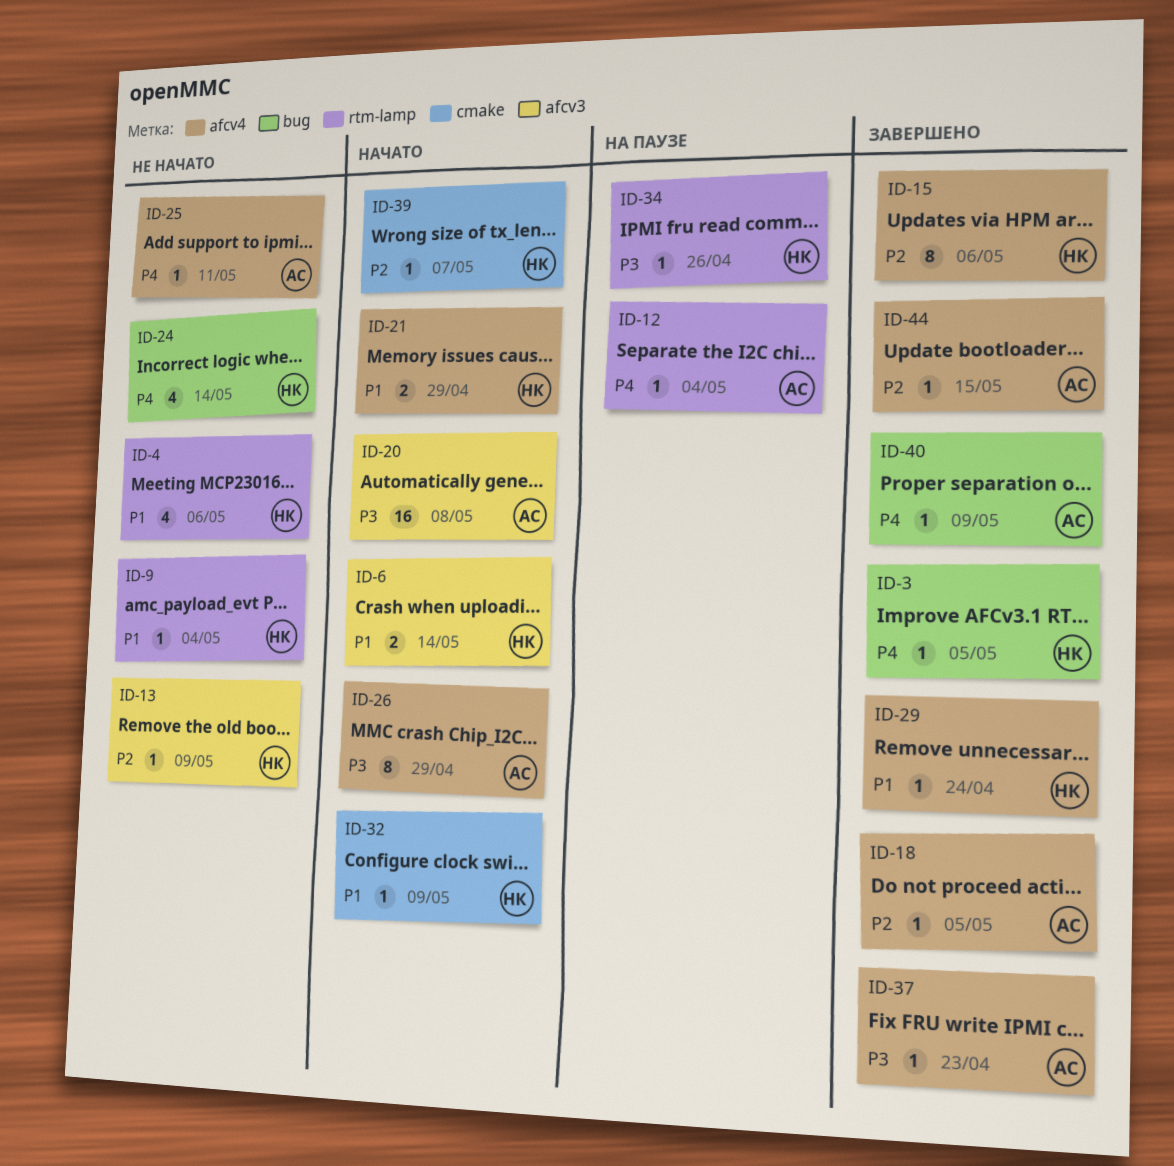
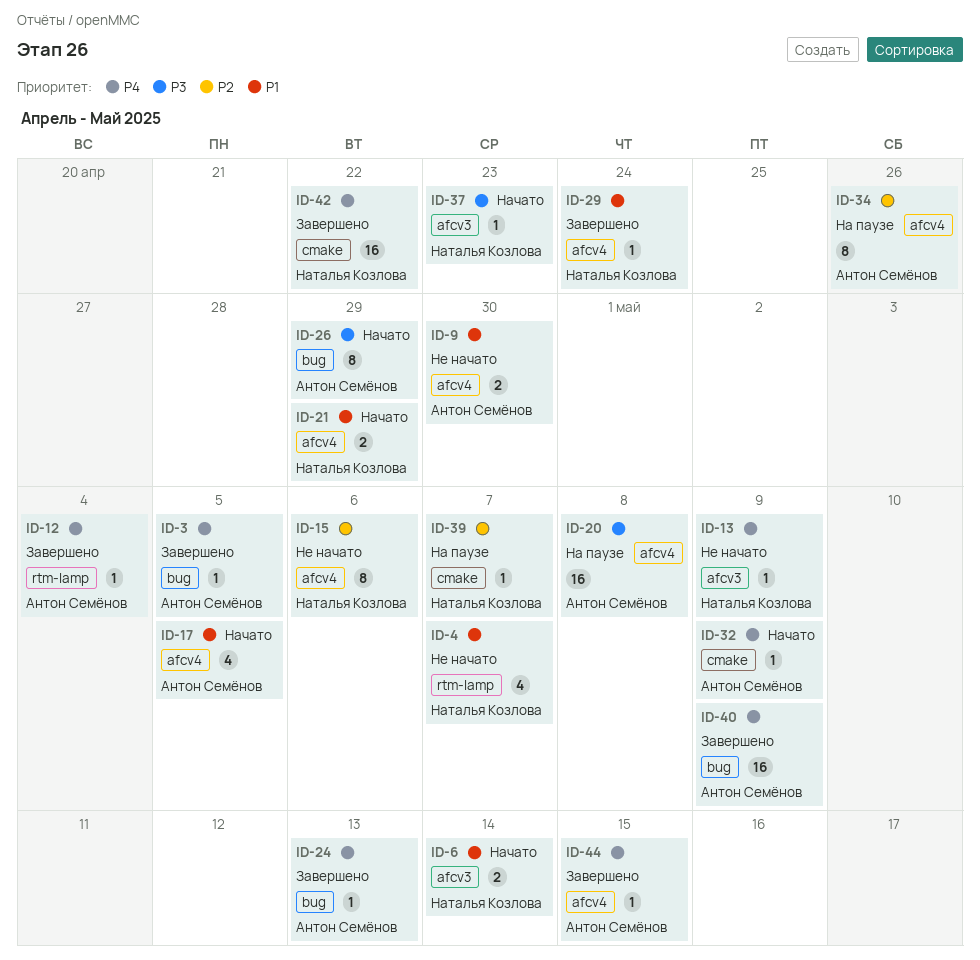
ID-3, owner: Наталья Козлова -> Антон Семёнов
ID-4, due: May 6 -> May 7
ID-9, owner: Наталья Козлова -> Антон Семёнов
ID-9, label: rtm-lamp -> afcv4
ID-9, estimate: 1 -> 2
ID-9, due: May 4 -> Apr 30
ID-12, status: На паузе -> Завершено
ID-13, priority: P2 -> P4
ID-15, status: Завершено -> Не начато
ID-17: none -> present
ID-18: present -> none
ID-20, status: Начато -> На паузе
ID-20, label: afcv3 -> afcv4
ID-24, status: Не начато -> Завершено
ID-24, owner: Наталья Козлова -> Антон Семёнов
ID-24, estimate: 4 -> 1
ID-24, due: May 14 -> May 13
ID-25: present -> none
ID-26, label: afcv4 -> bug
ID-32, owner: Наталья Козлова -> Антон Семёнов
ID-32, priority: P1 -> P4
ID-34, owner: Наталья Козлова -> Антон Семёнов
ID-34, priority: P3 -> P2
ID-34, label: rtm-lamp -> afcv4
ID-34, estimate: 1 -> 8
ID-37, status: Завершено -> Начато
ID-37, owner: Антон Семёнов -> Наталья Козлова
ID-37, label: afcv4 -> afcv3
ID-39, status: Начато -> На паузе
ID-40, estimate: 1 -> 16
ID-42: none -> present
ID-44, priority: P2 -> P4

